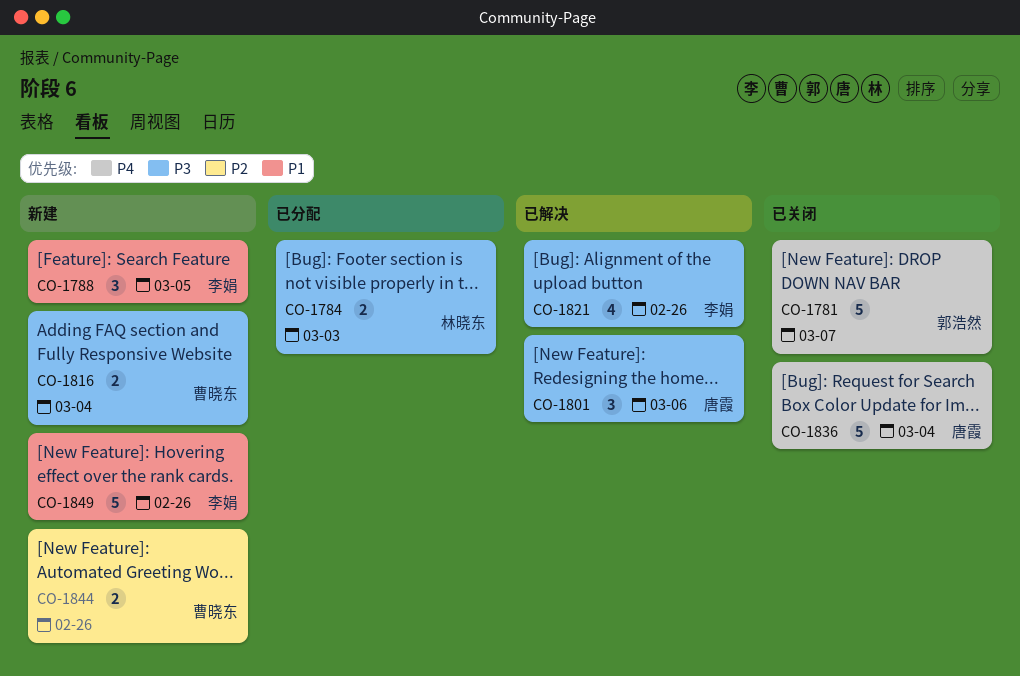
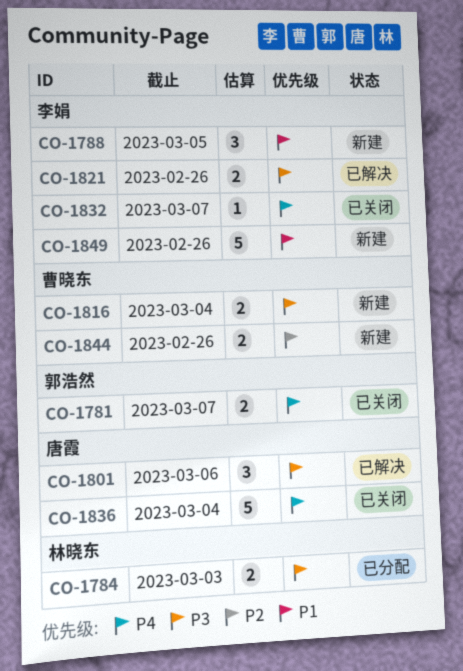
CO-1781, estimate: 5 -> 2
CO-1821, estimate: 4 -> 2
CO-1832: none -> present

